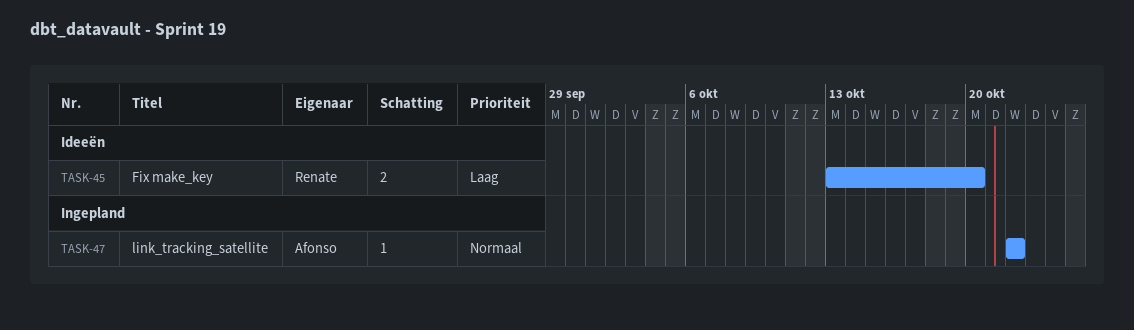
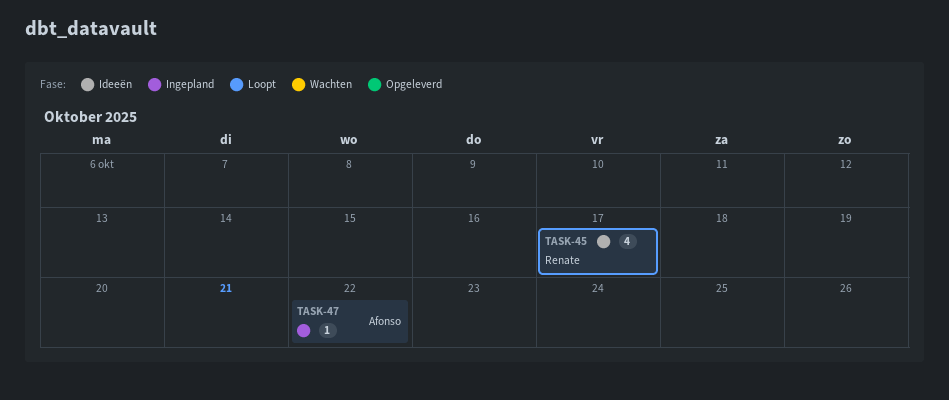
TASK-45, estimate: 2 -> 4
TASK-45, due: Oct 20 -> Oct 17

